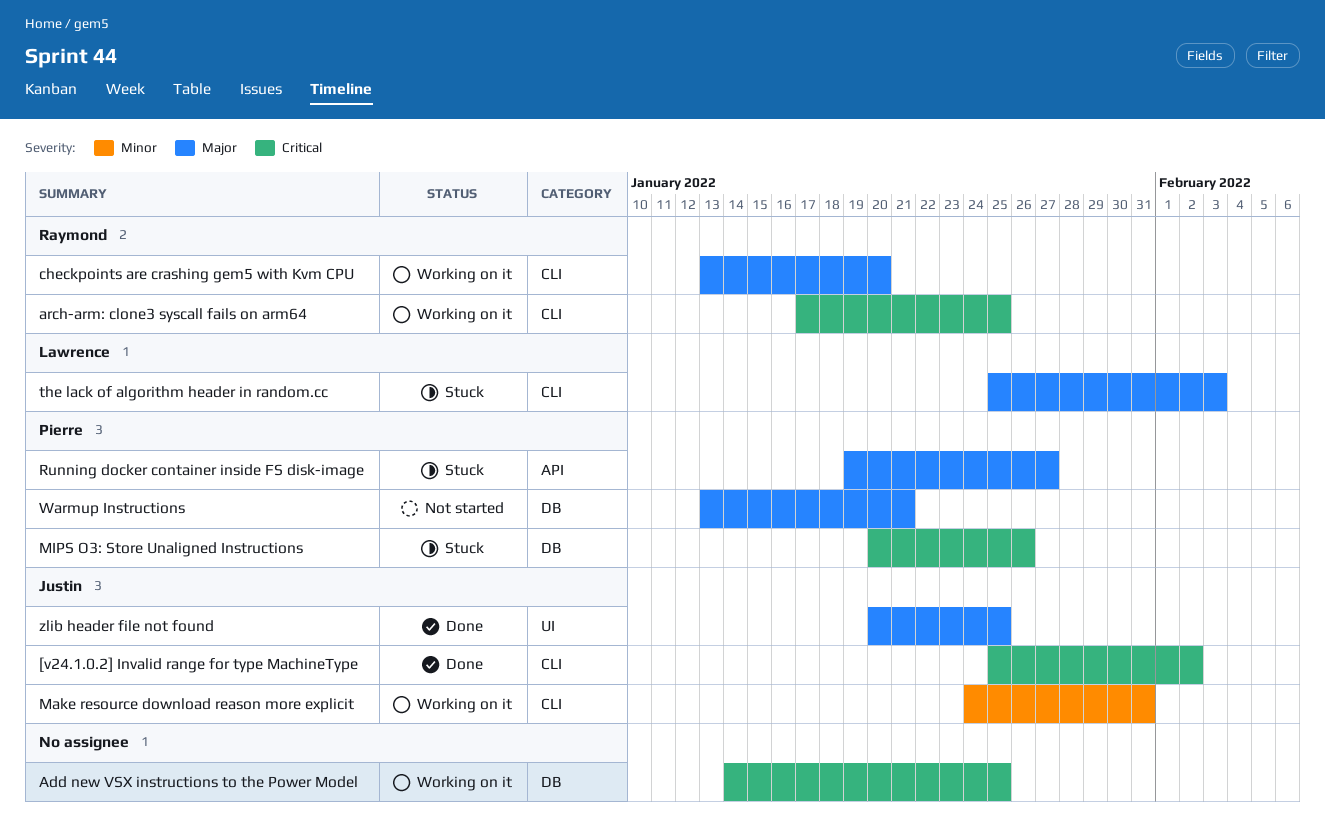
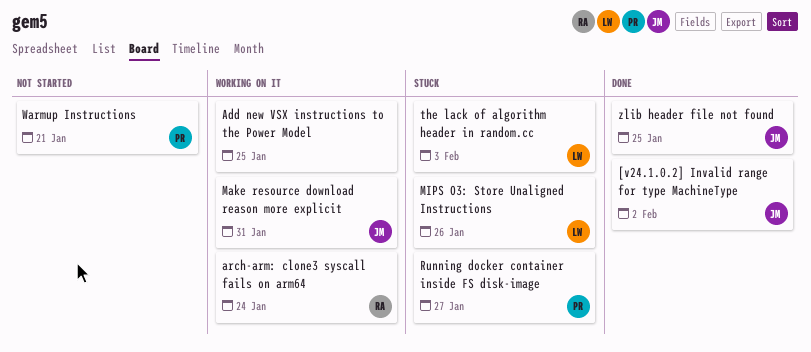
arch-arm: clone3 syscall fails on arm64, due: Jan 25 -> Jan 24
checkpoints are crashing gem5 with Kvm CPU: present -> none
MIPS O3: Store Unaligned Instructions, owner: Pierre -> Lawrence

